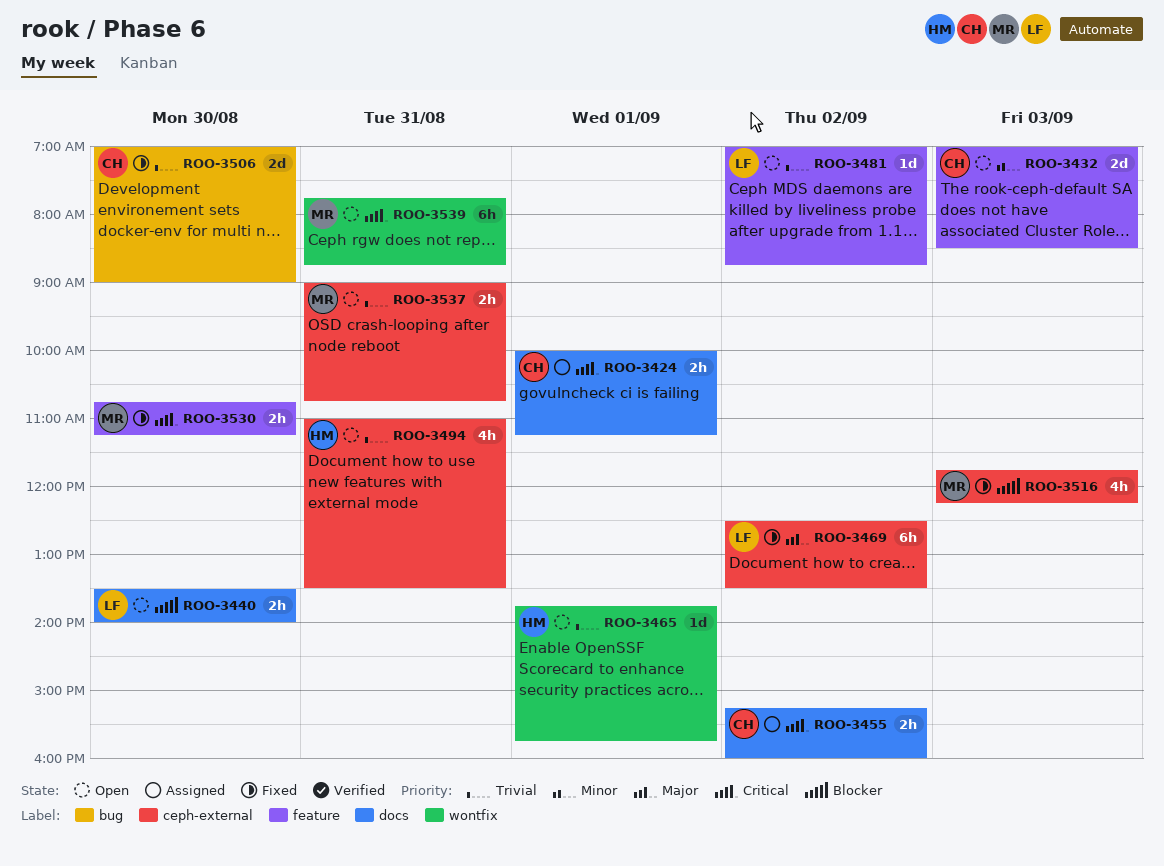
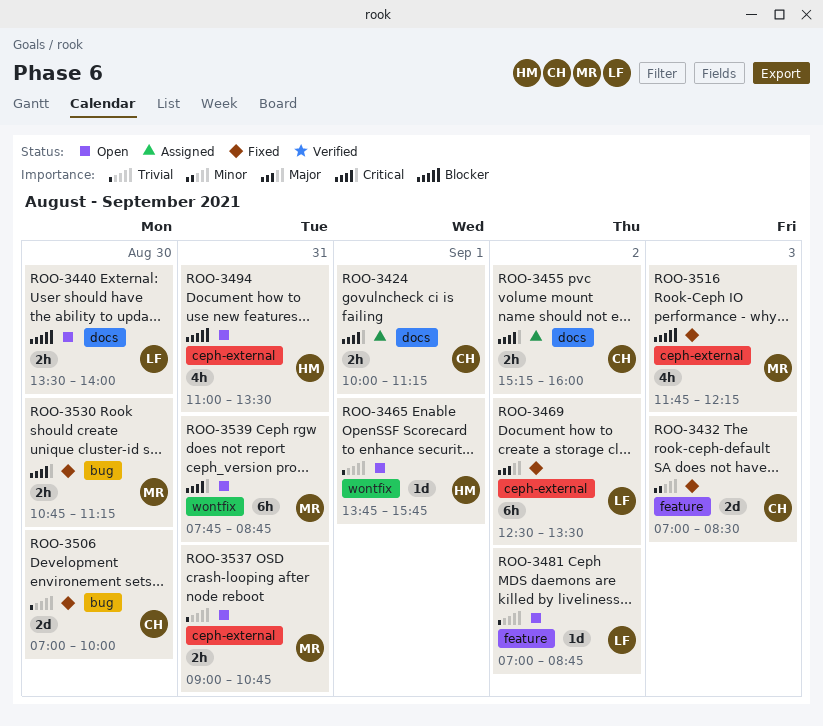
ROO-3432, status: Open -> Fixed
ROO-3494, priority: Trivial -> Blocker
ROO-3506, ends: 09:00 -> 10:00
ROO-3530, label: feature -> bug

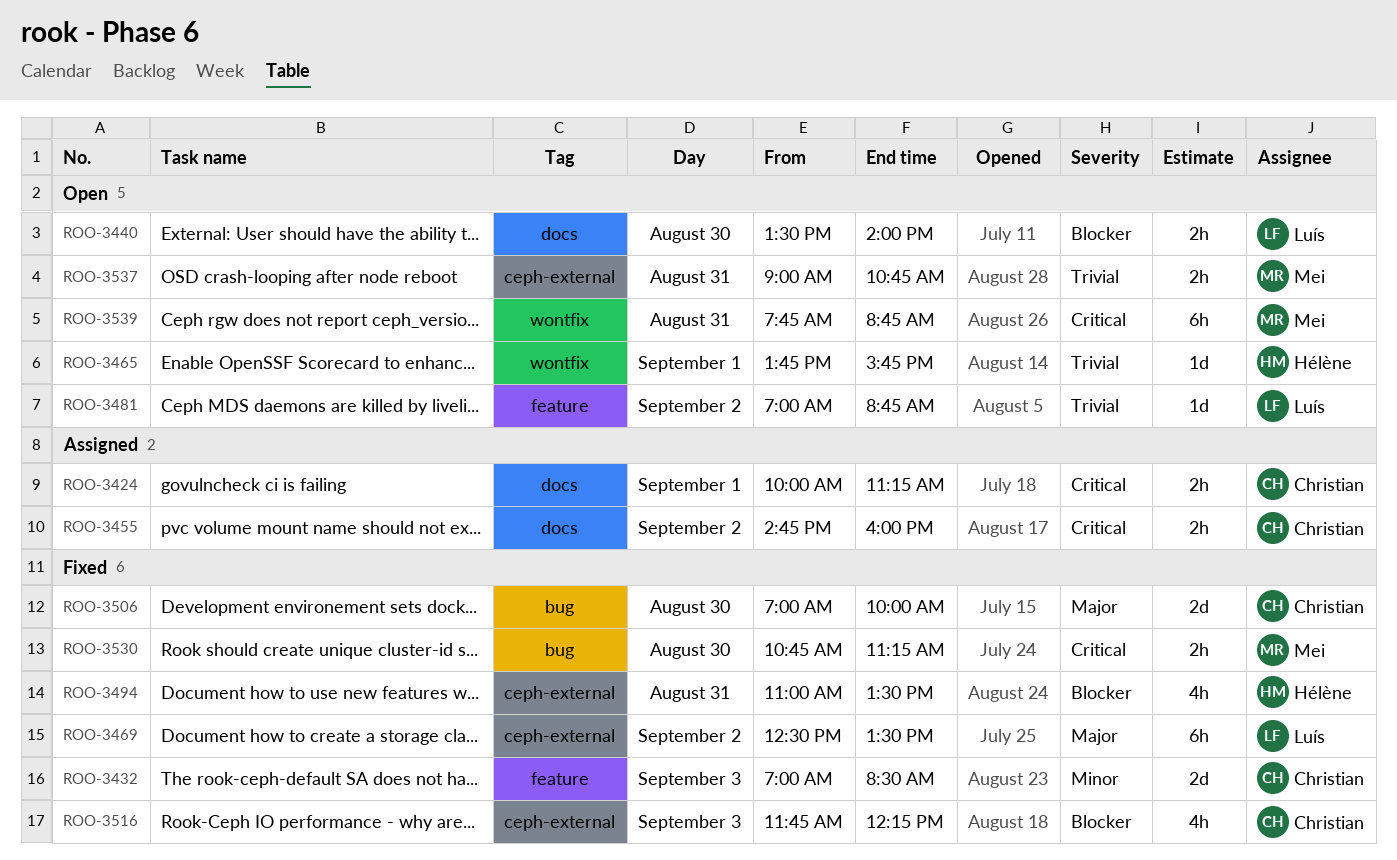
ROO-3455, begins: 15:15 -> 14:45
ROO-3494, status: Open -> Fixed
ROO-3506, priority: Trivial -> Major
ROO-3516, owner: Mei -> Christian

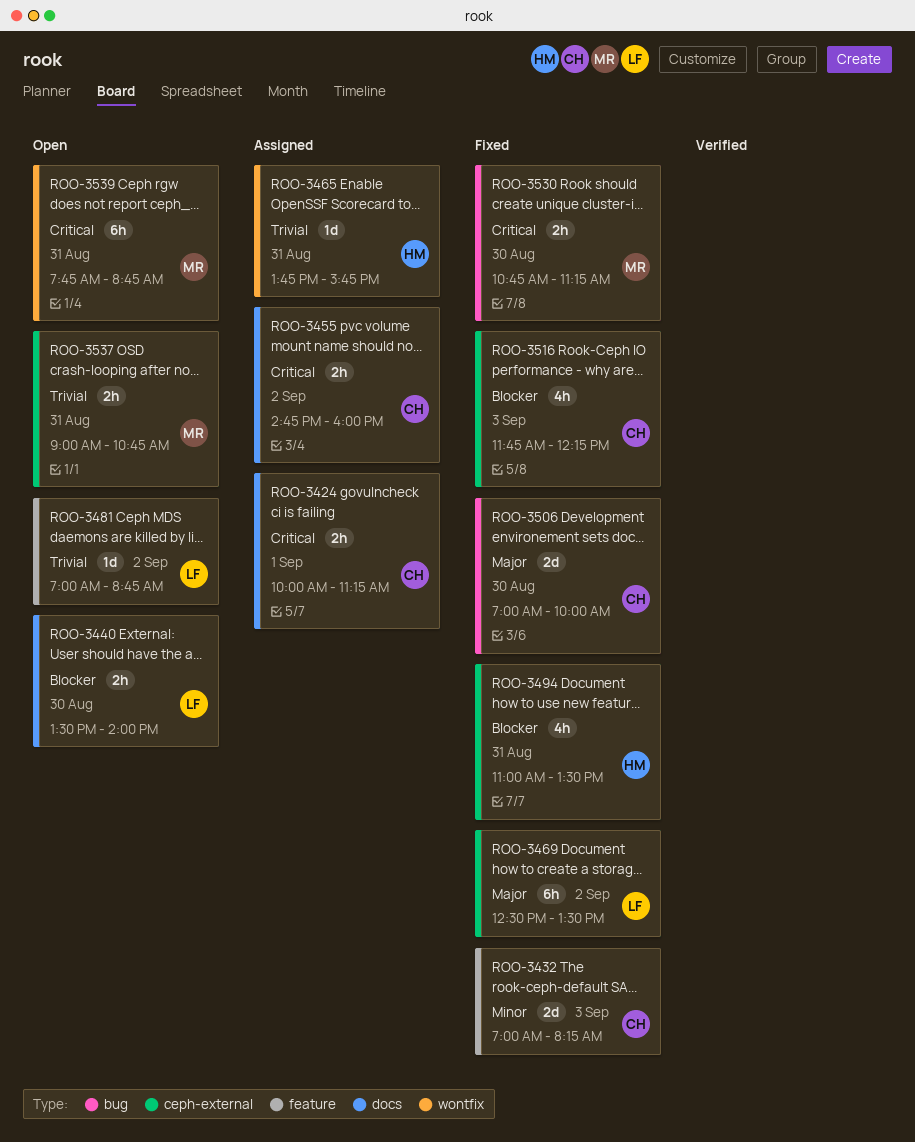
ROO-3432, ends: 08:30 -> 08:15
ROO-3465, status: Open -> Assigned
ROO-3465, day: Sep 1 -> Aug 31

